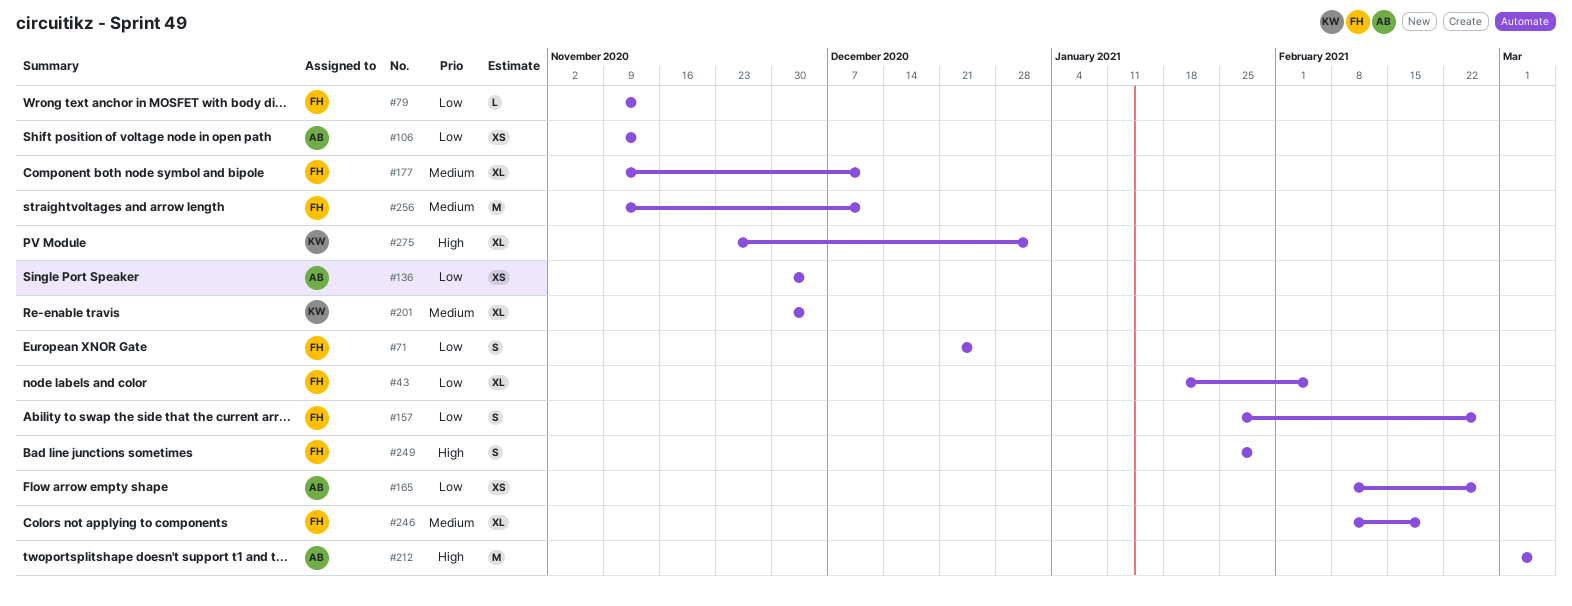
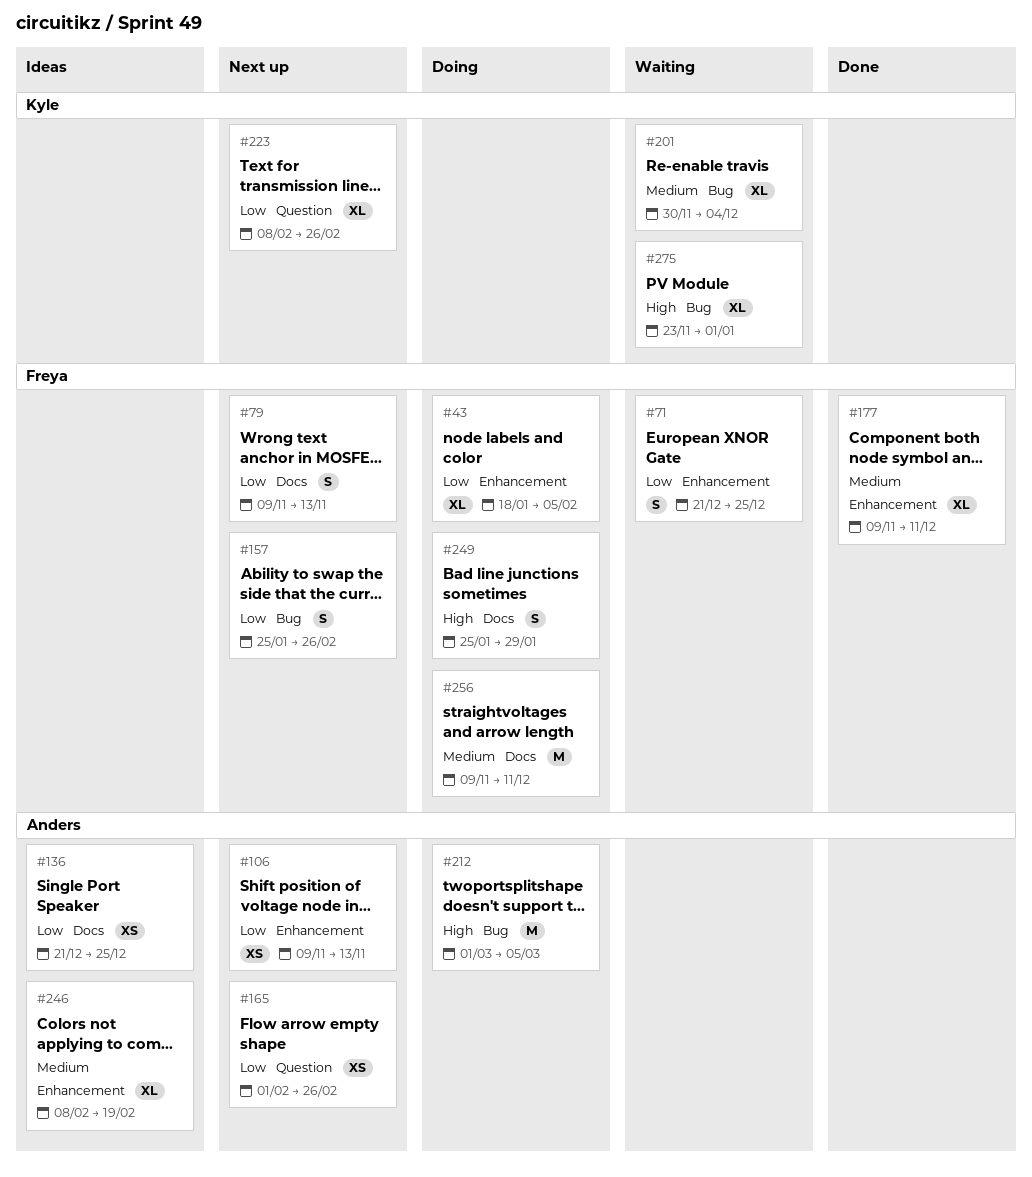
#79, estimate: L -> S
#136, start: Nov 30 -> Dec 21
#136, due: Dec 4 -> Dec 25
#165, start: Feb 8 -> Feb 1
#223: none -> present
#246, owner: Freya -> Anders

